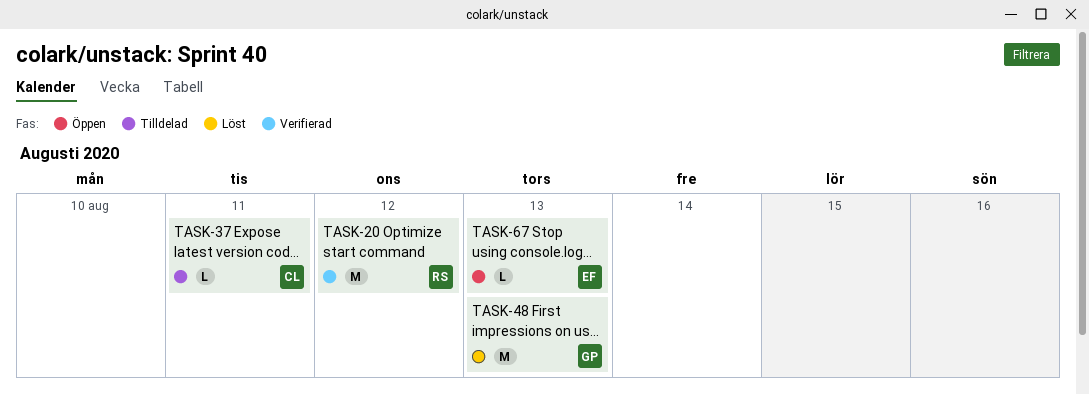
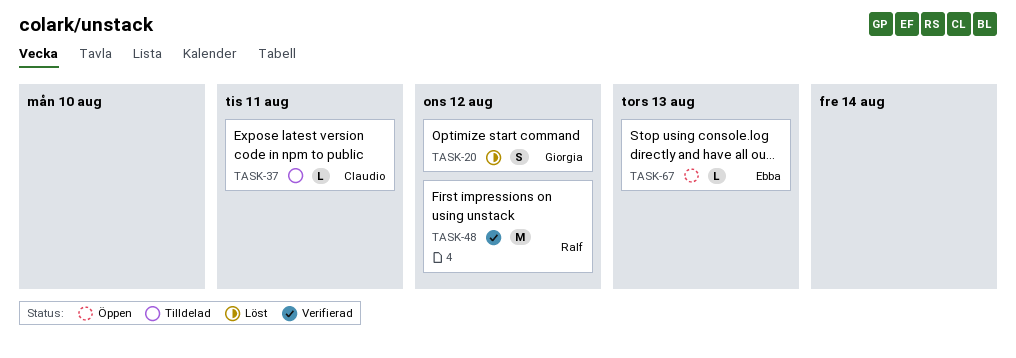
TASK-20, status: Verifierad -> Löst
TASK-20, owner: Ralf -> Giorgia
TASK-20, estimate: M -> S
TASK-48, status: Löst -> Verifierad
TASK-48, owner: Giorgia -> Ralf
TASK-48, due: Aug 13 -> Aug 12

